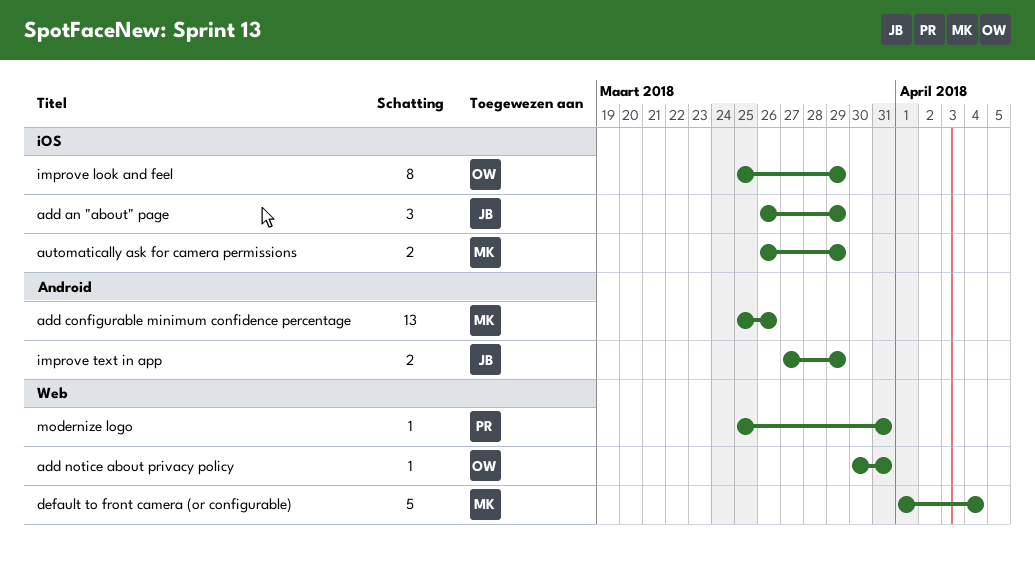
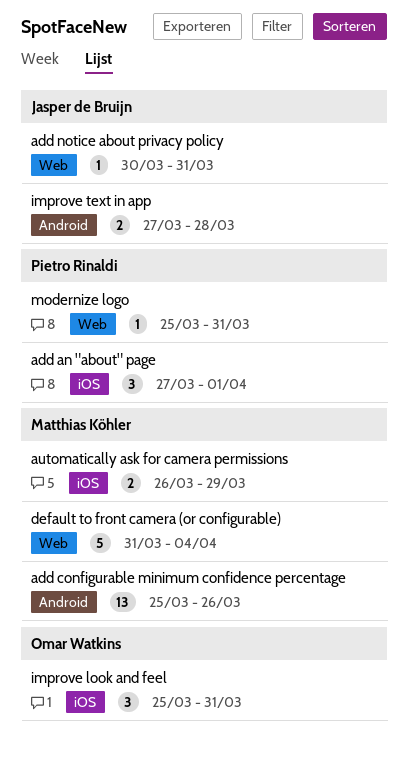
add an "about" page, owner: Jasper de Bruijn -> Pietro Rinaldi
add an "about" page, start: Mar 26 -> Mar 27
add an "about" page, due: Mar 29 -> Apr 1
add notice about privacy policy, owner: Omar Watkins -> Jasper de Bruijn
default to front camera (or configurable), start: Apr 1 -> Mar 31
improve look and feel, estimate: 8 -> 3
improve look and feel, due: Mar 29 -> Mar 31
improve text in app, due: Mar 29 -> Mar 28

